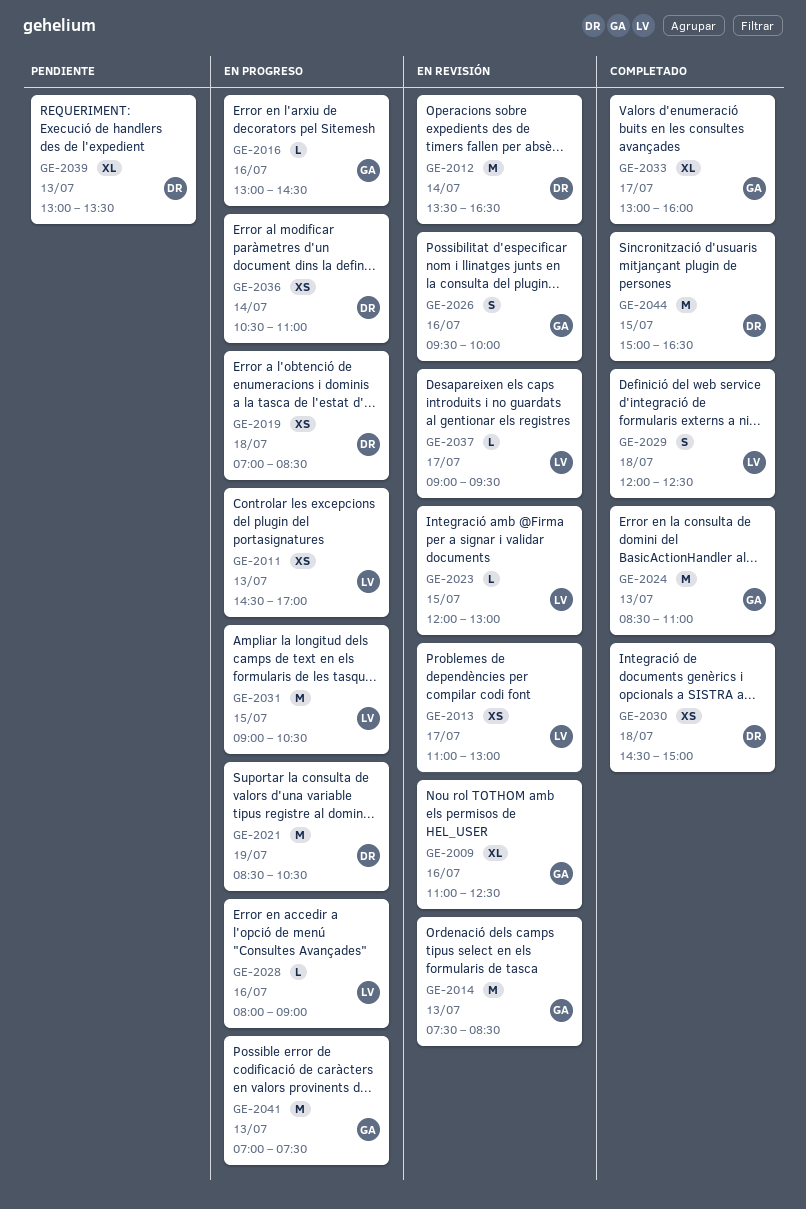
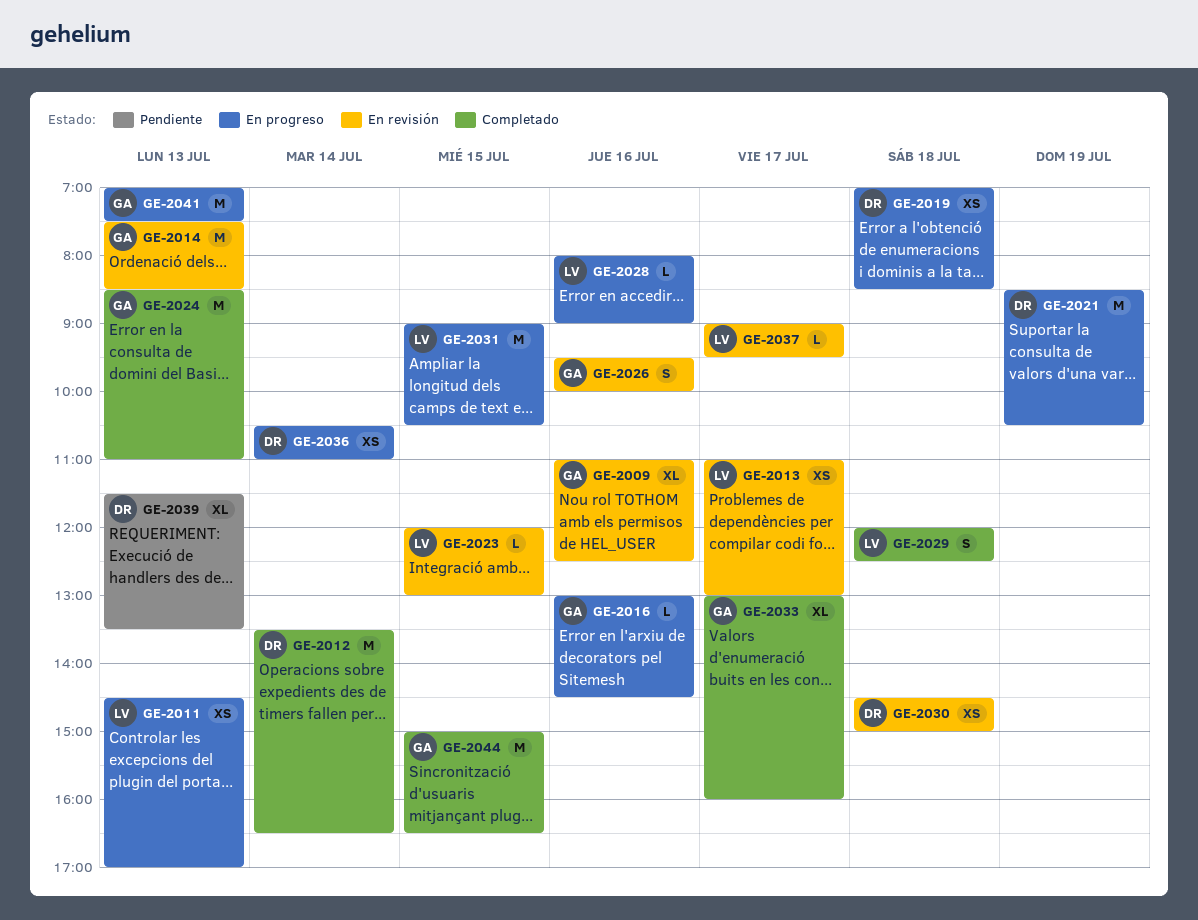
GE-2012, status: En revisión -> Completado
GE-2030, status: Completado -> En revisión
GE-2039, begins: 13:00 -> 11:30
GE-2044, owner: DR -> GA

